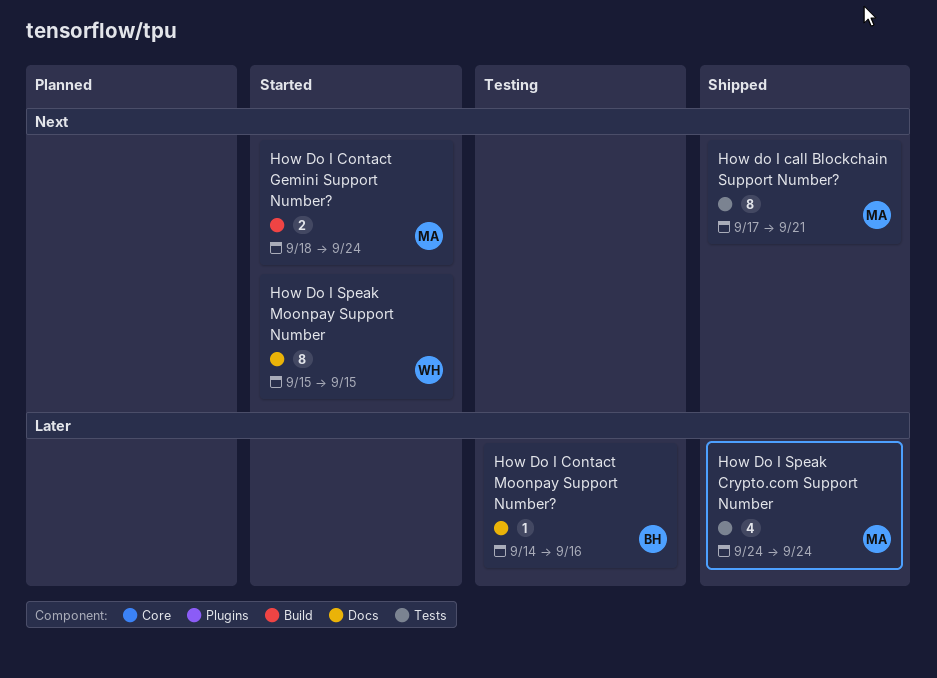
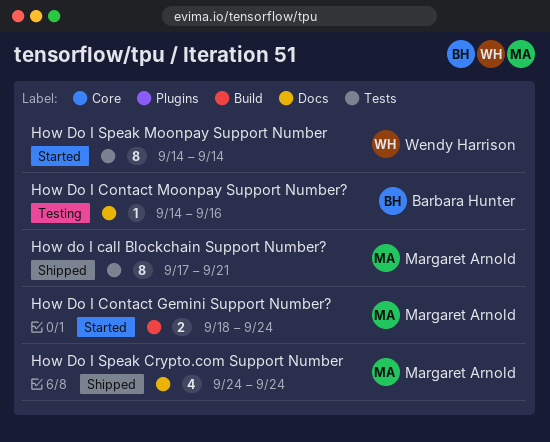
How Do I Speak Crypto.com Support Number, label: Tests -> Docs
How Do I Speak Moonpay Support Number, label: Docs -> Tests
How Do I Speak Moonpay Support Number, start: Sep 15 -> Sep 14
How Do I Speak Moonpay Support Number, due: Sep 15 -> Sep 14

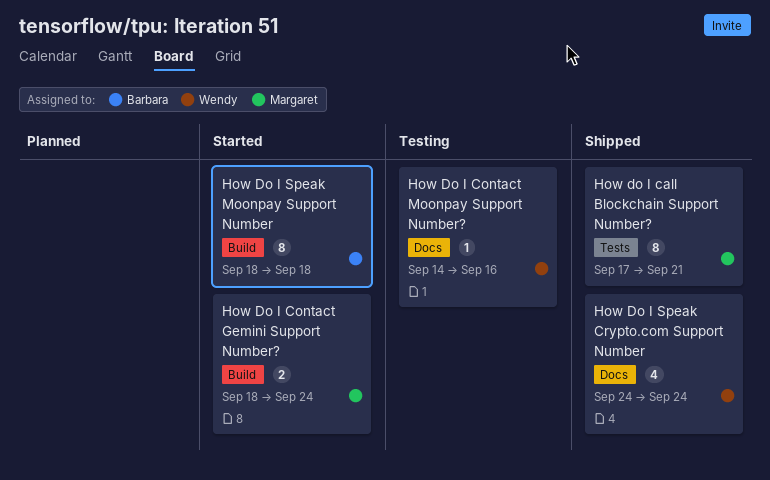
How Do I Contact Moonpay Support Number?, owner: Barbara Hunter -> Wendy Harrison
How Do I Speak Crypto.com Support Number, owner: Margaret Arnold -> Wendy Harrison
How Do I Speak Moonpay Support Number, owner: Wendy Harrison -> Barbara Hunter
How Do I Speak Moonpay Support Number, label: Tests -> Build
How Do I Speak Moonpay Support Number, start: Sep 14 -> Sep 18
How Do I Speak Moonpay Support Number, due: Sep 14 -> Sep 18

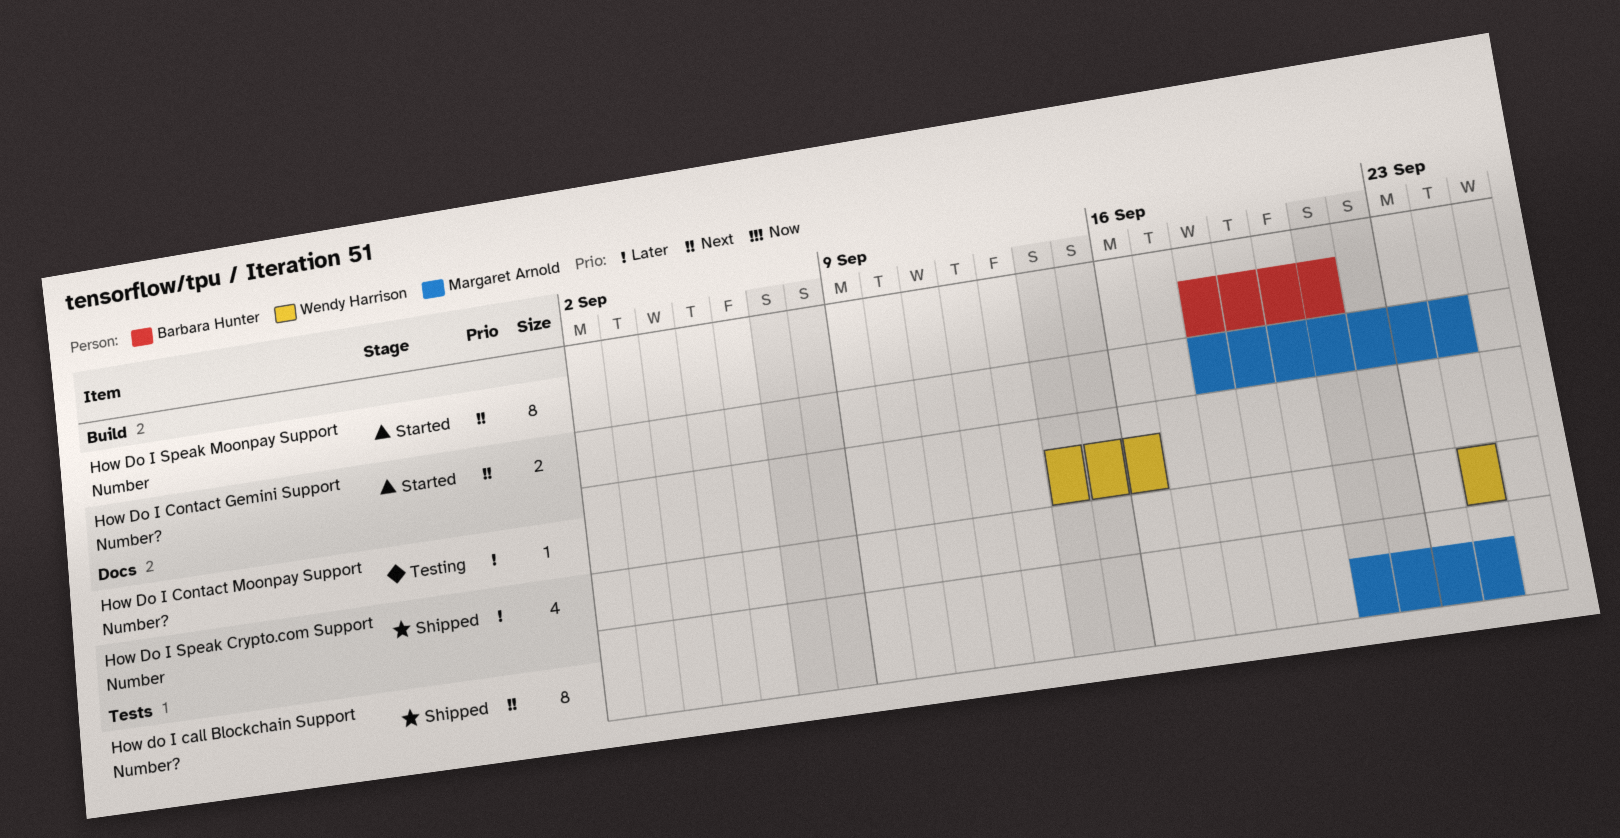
How do I call Blockchain Support Number?, start: Sep 17 -> Sep 21
How do I call Blockchain Support Number?, due: Sep 21 -> Sep 24
How Do I Speak Moonpay Support Number, due: Sep 18 -> Sep 21

